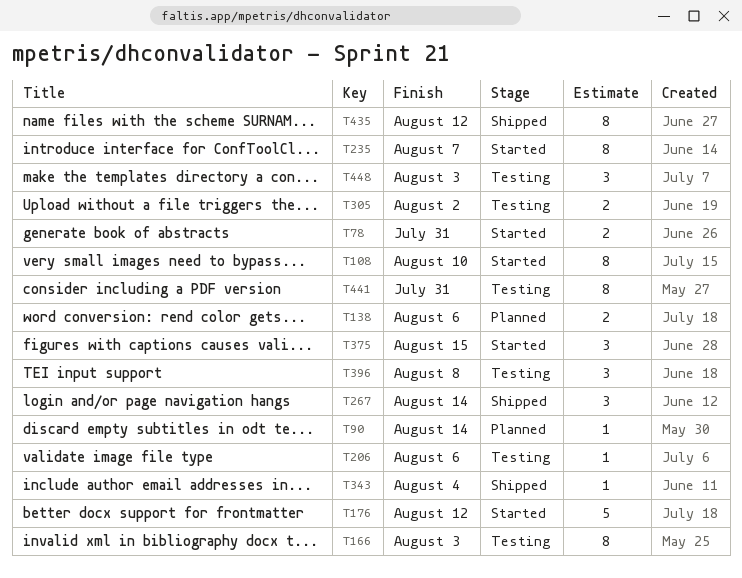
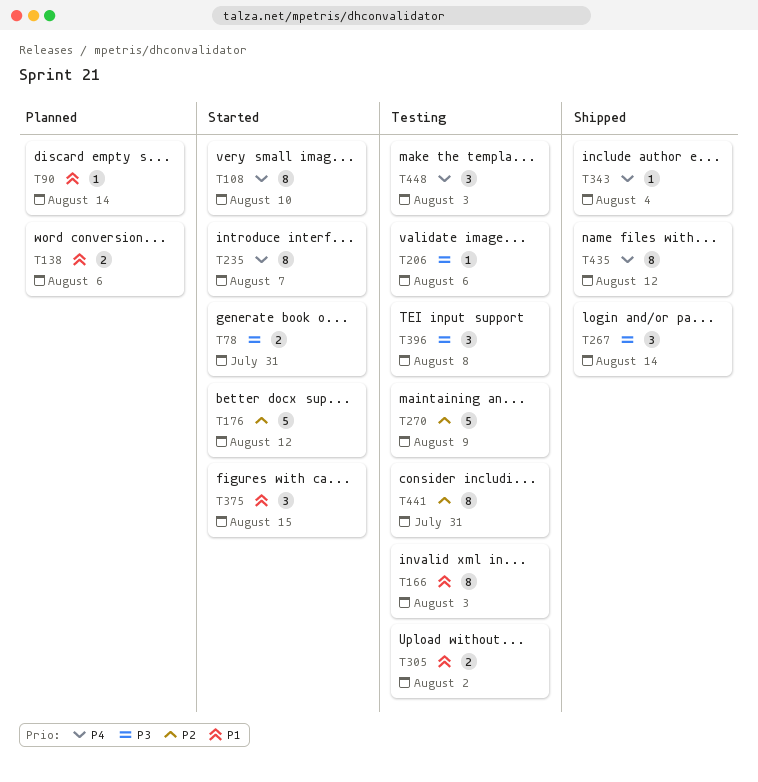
T270: none -> present

